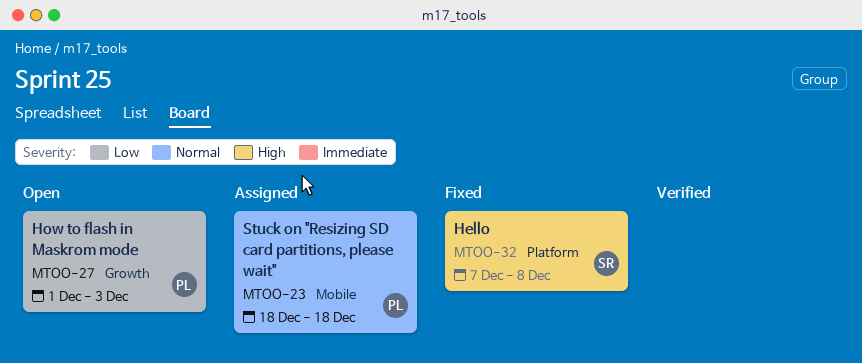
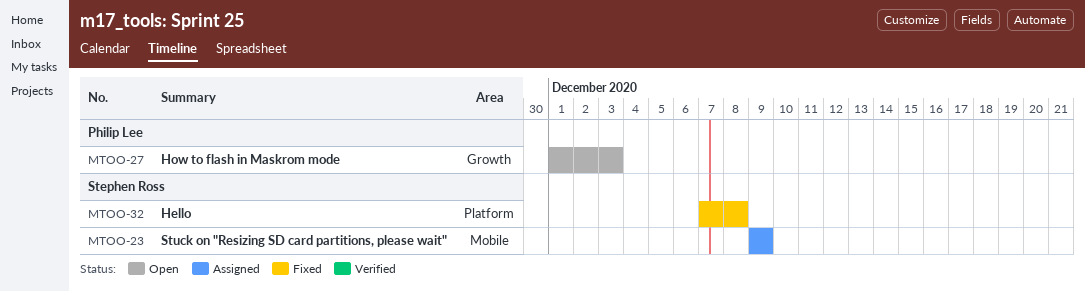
MTOO-23, owner: Philip Lee -> Stephen Ross
MTOO-23, start: Dec 18 -> Dec 9
MTOO-23, due: Dec 18 -> Dec 9

